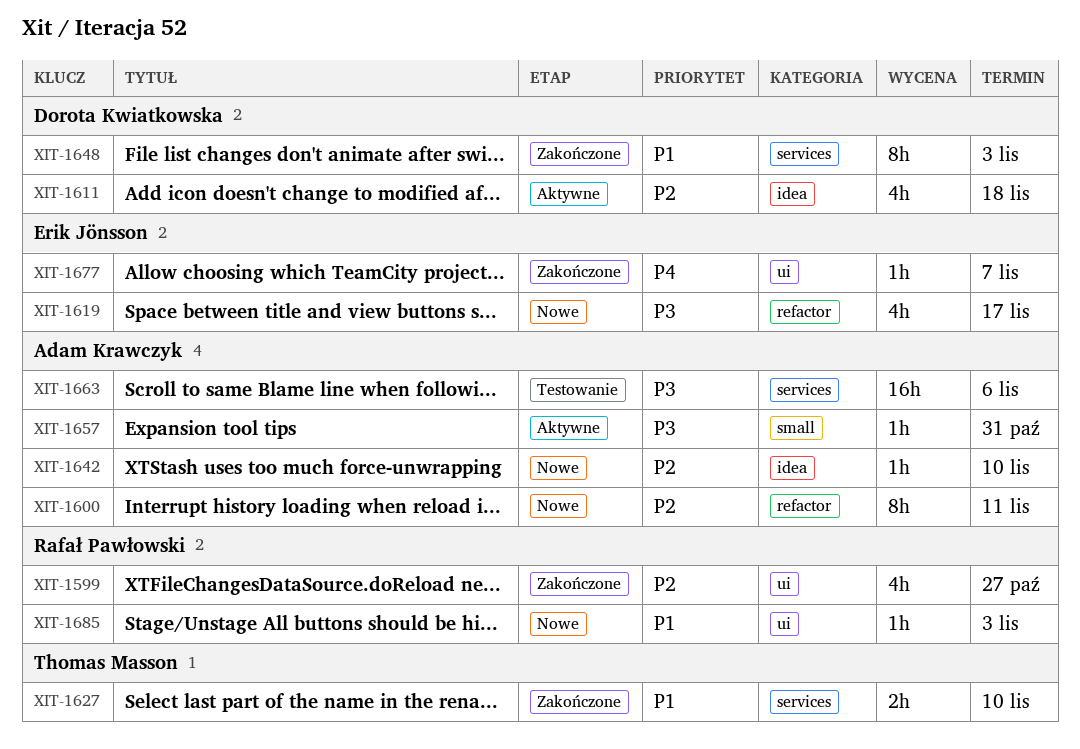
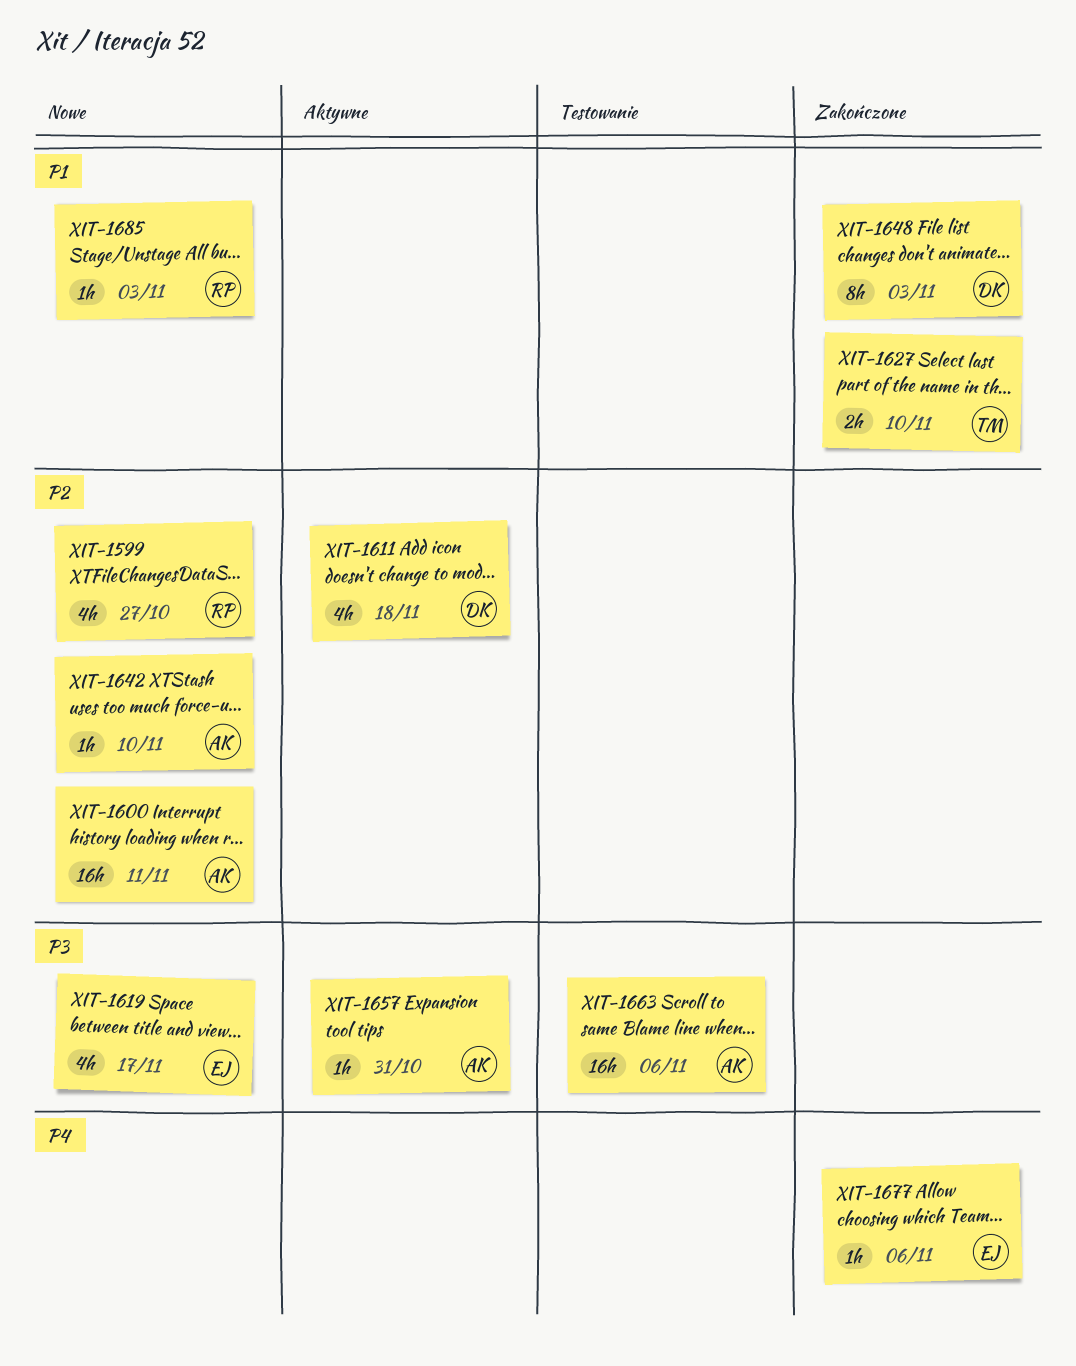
XIT-1599, status: Zakończone -> Nowe
XIT-1600, estimate: 8h -> 16h
XIT-1677, due: Nov 7 -> Nov 6

